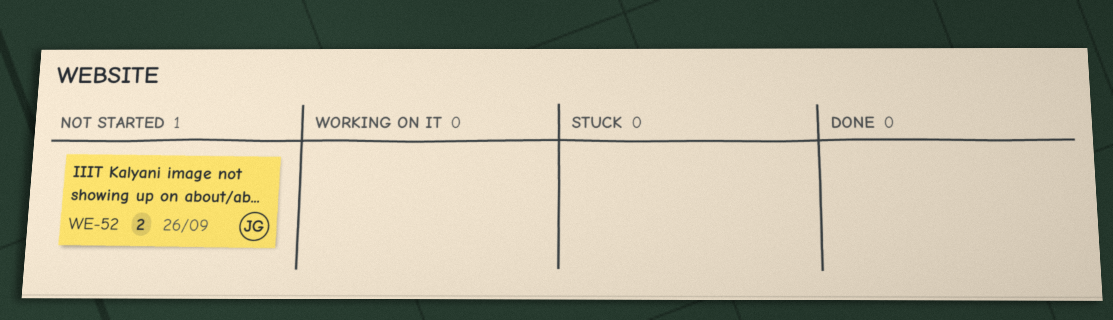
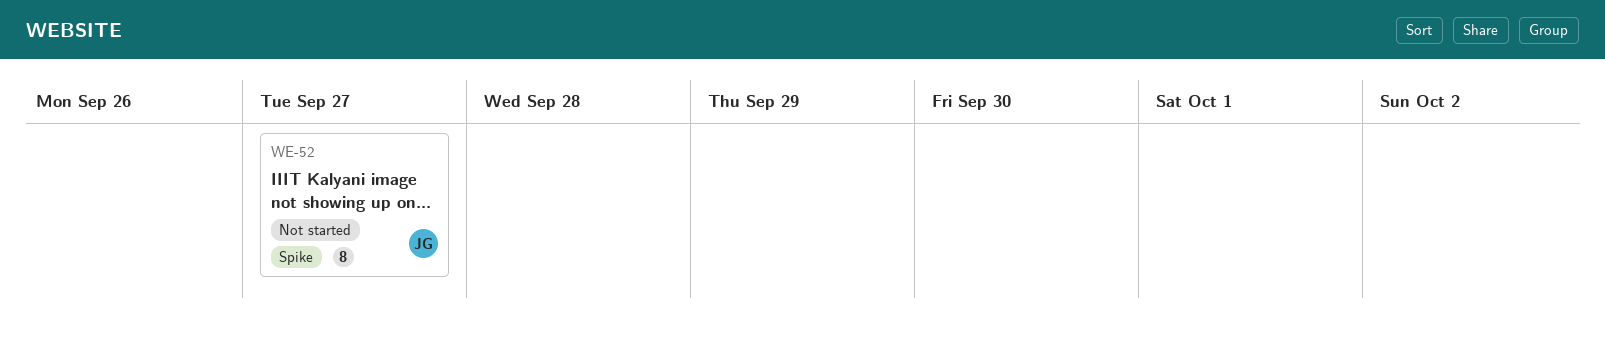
WE-52, estimate: 2 -> 8
WE-52, due: Sep 26 -> Sep 27

